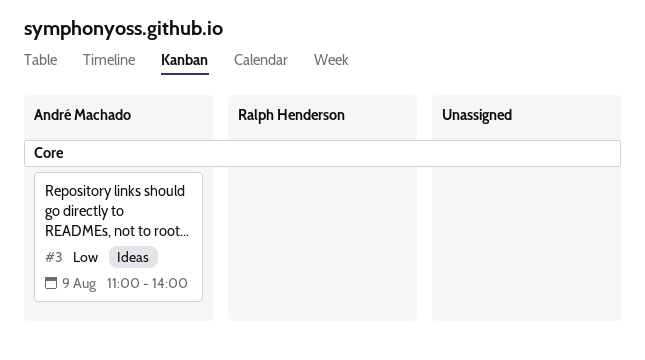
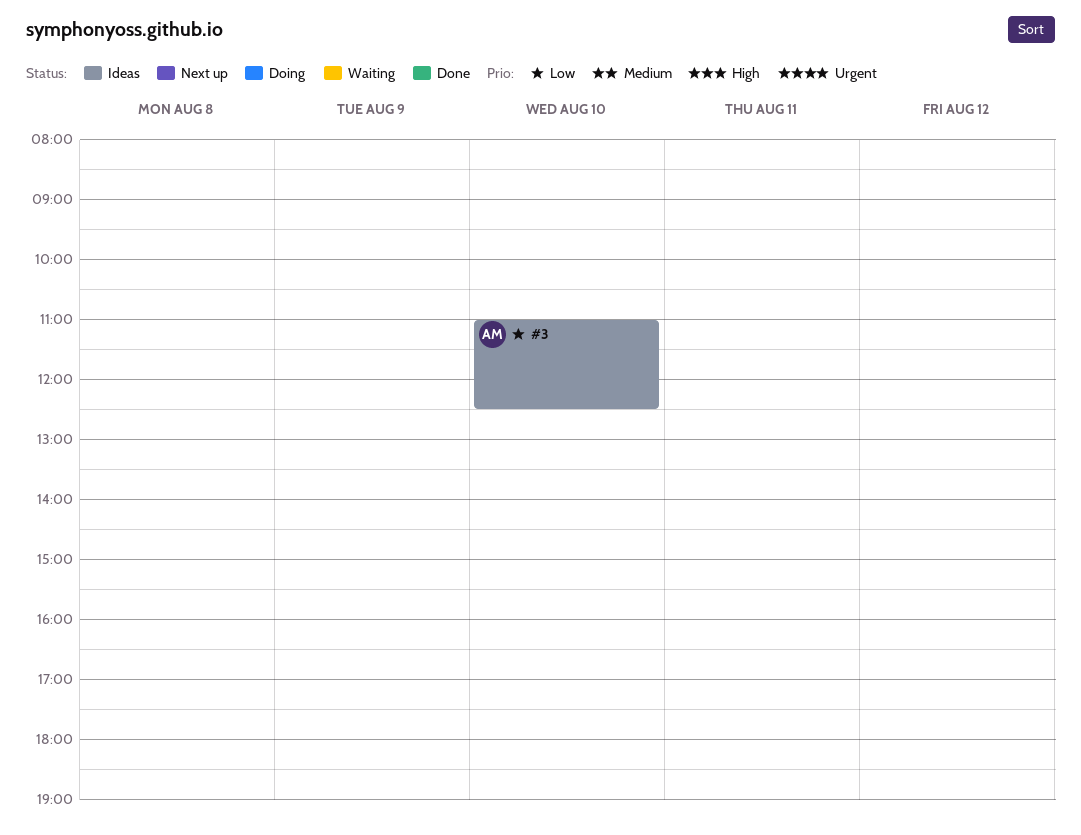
#3, day: Aug 9 -> Aug 10
#3, ends: 14:00 -> 12:30

